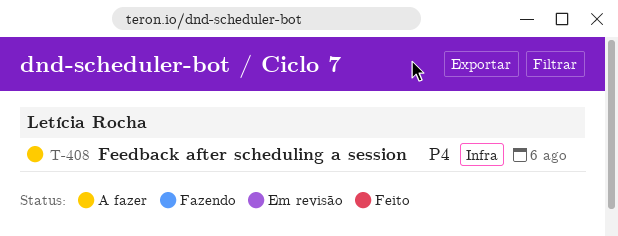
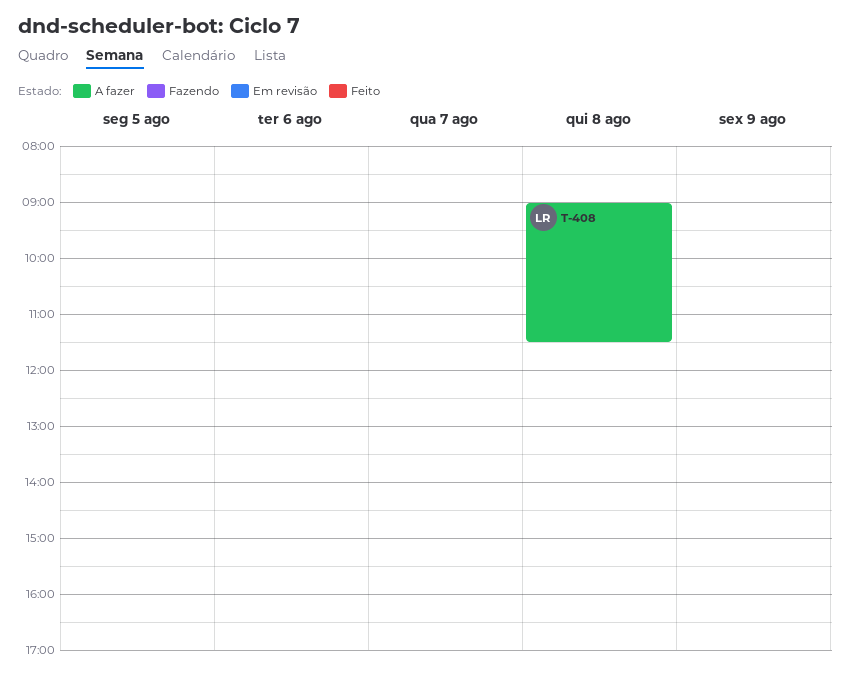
T-408, day: Aug 6 -> Aug 8

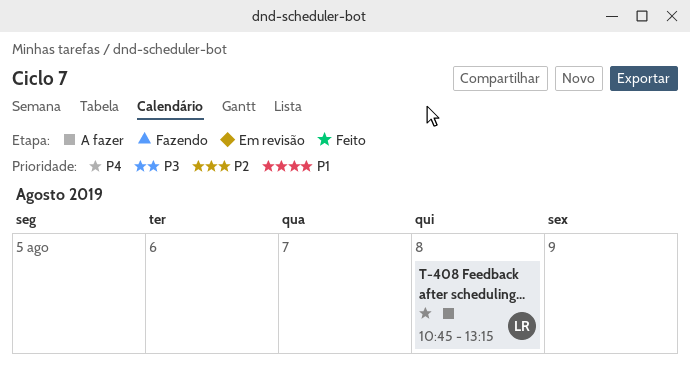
T-408, begins: 09:00 -> 10:45
T-408, ends: 11:30 -> 13:15

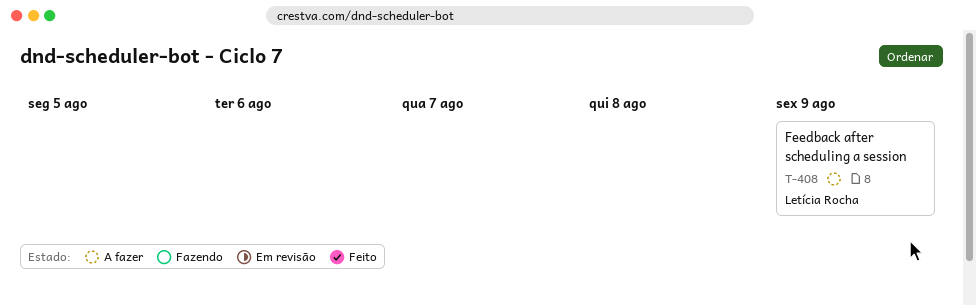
T-408, day: Aug 8 -> Aug 9

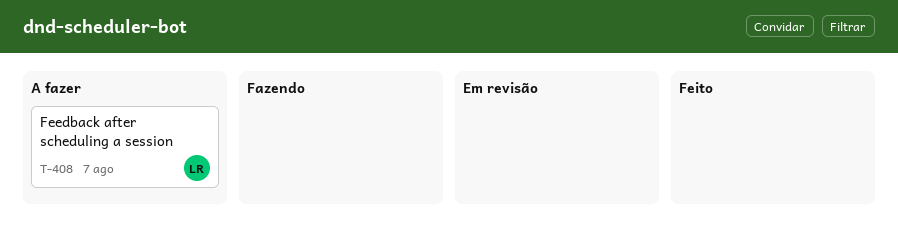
T-408, day: Aug 9 -> Aug 7

